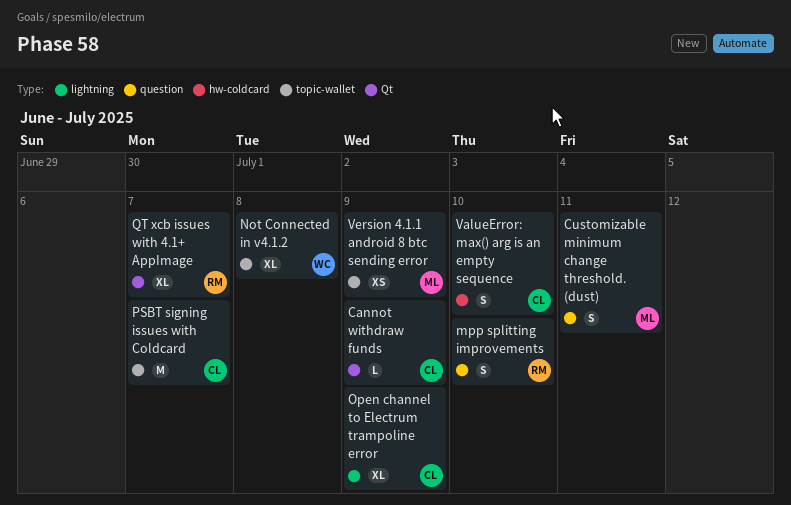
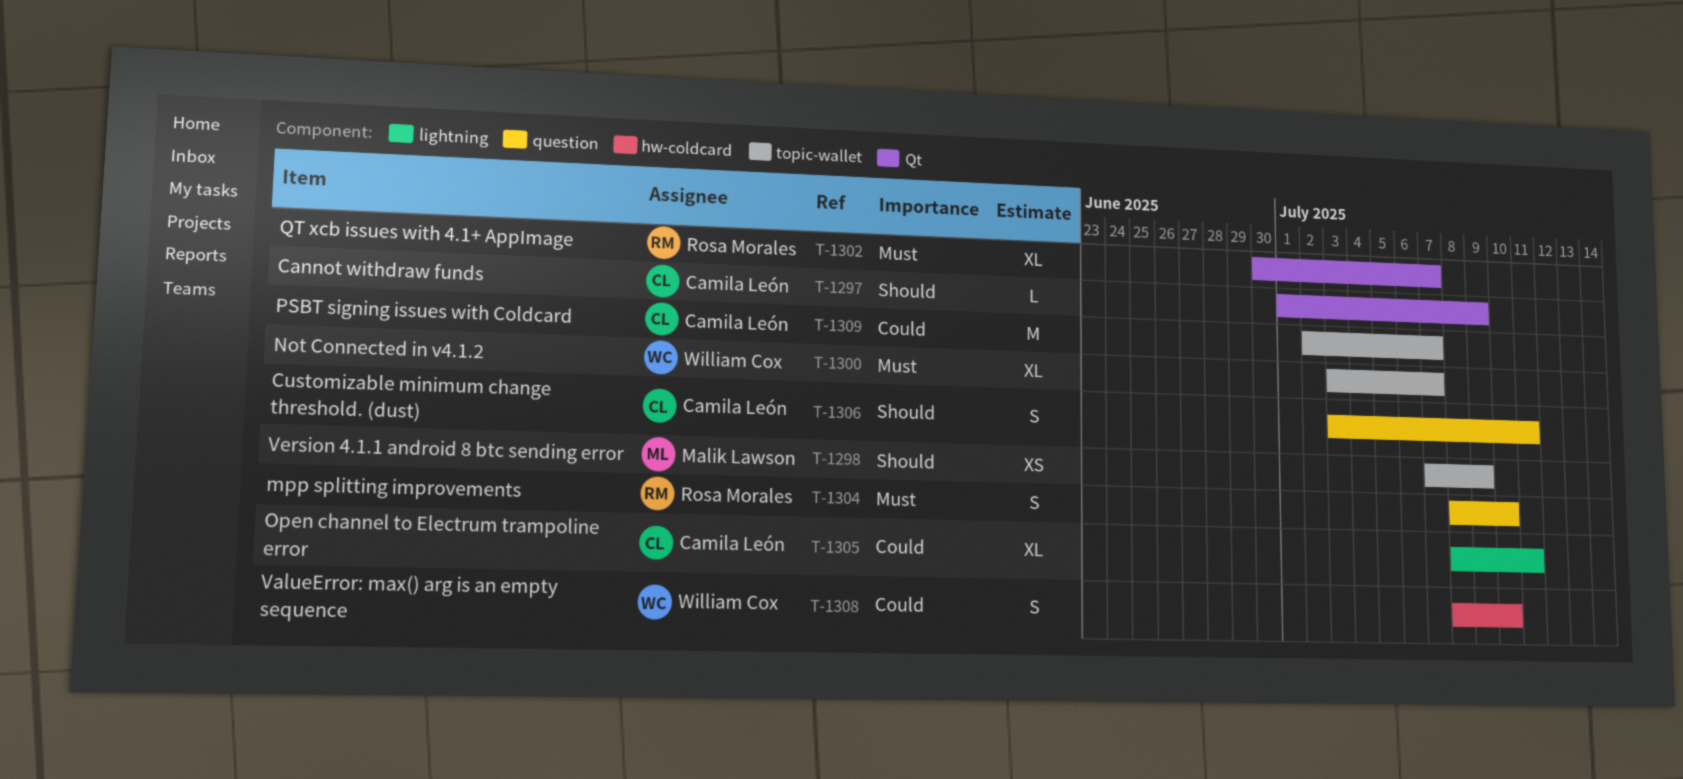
Customizable minimum change threshold. (dust), owner: Malik Lawson -> Camila León
Not Connected in v4.1.2, due: Jul 8 -> Jul 7
Open channel to Electrum trampoline error, due: Jul 9 -> Jul 11
ValueError: max() arg is an empty sequence, owner: Camila León -> William Cox

